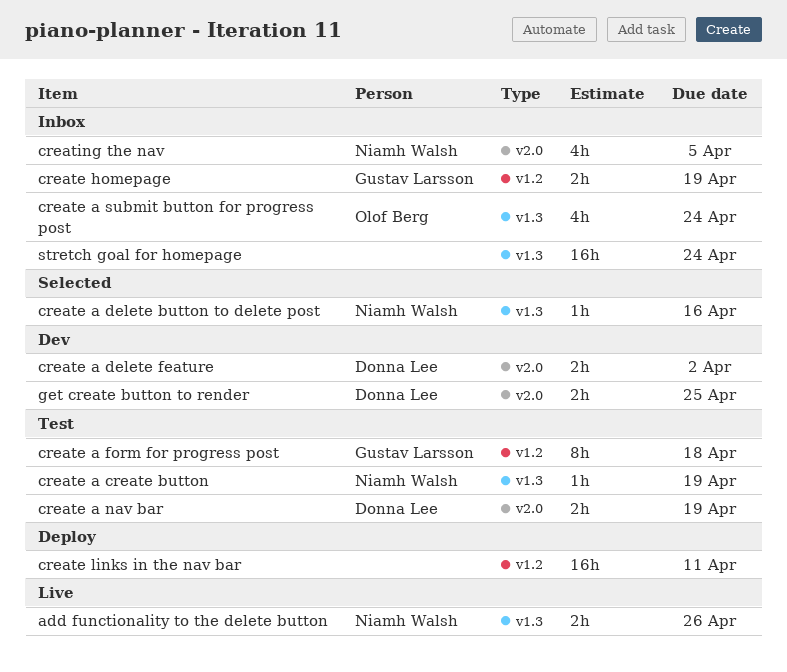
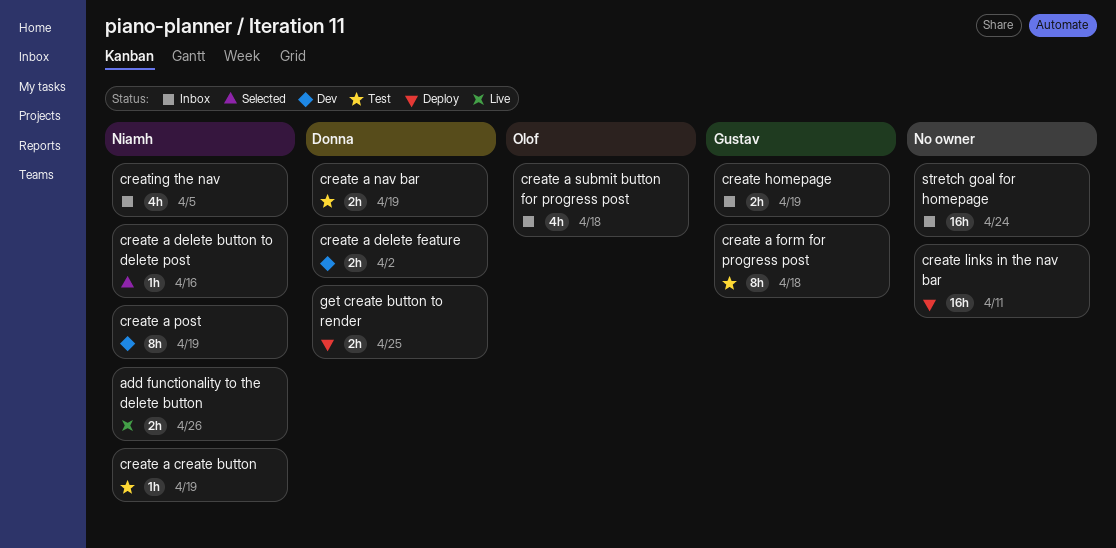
create a post: none -> present
create a submit button for progress post, due: Apr 24 -> Apr 18
get create button to render, status: Dev -> Deploy

